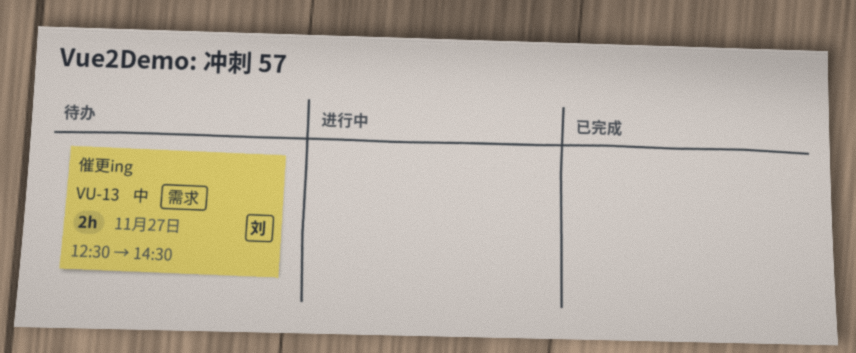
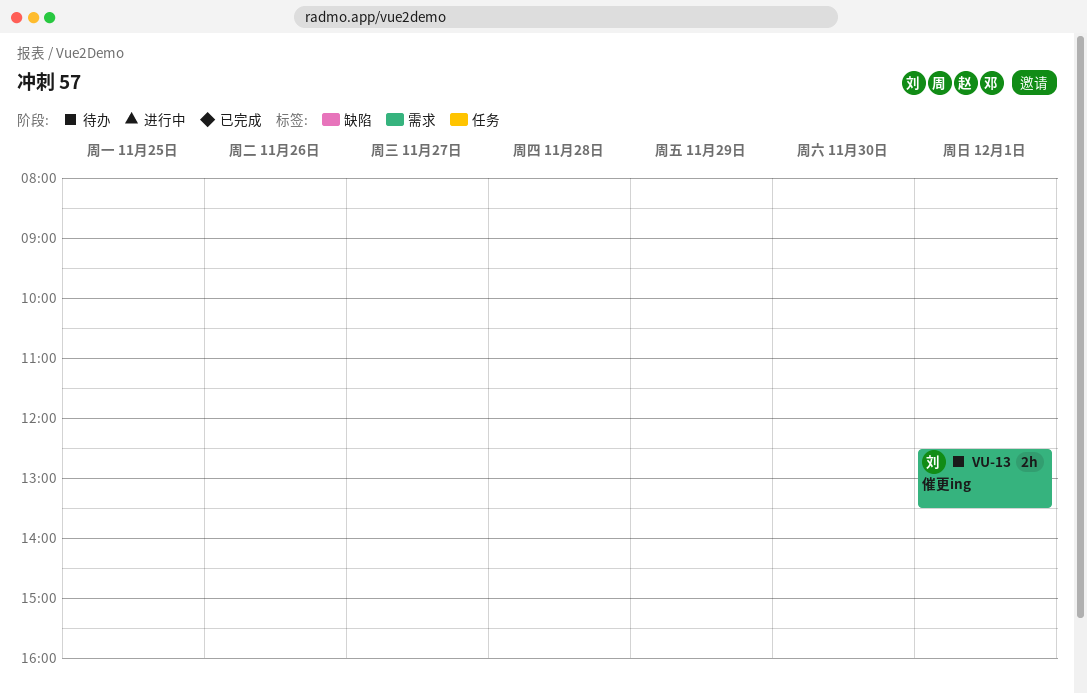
VU-13, day: Nov 27 -> Dec 1
VU-13, ends: 14:30 -> 13:30

